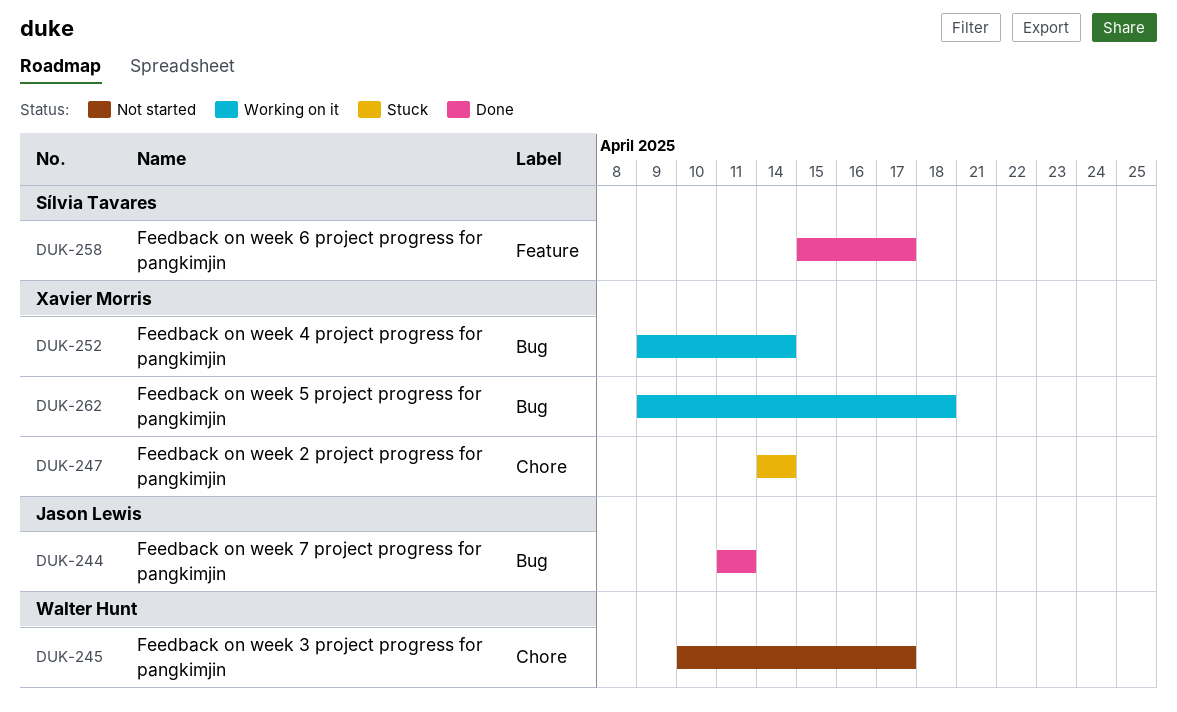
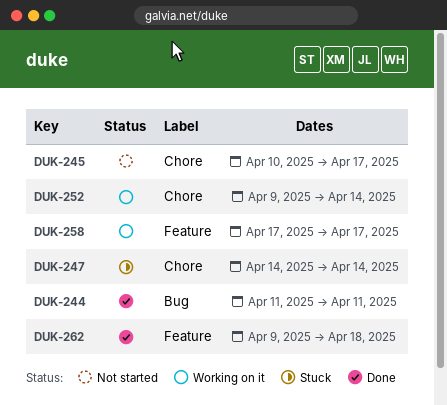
DUK-252, label: Bug -> Chore
DUK-258, status: Done -> Working on it
DUK-258, start: Apr 15 -> Apr 17
DUK-262, status: Working on it -> Done
DUK-262, label: Bug -> Feature

